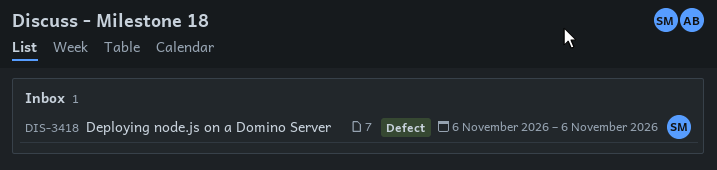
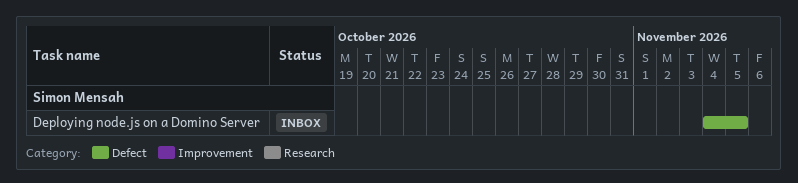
Deploying node.js on a Domino Server, start: Nov 6 -> Nov 4
Deploying node.js on a Domino Server, due: Nov 6 -> Nov 5

